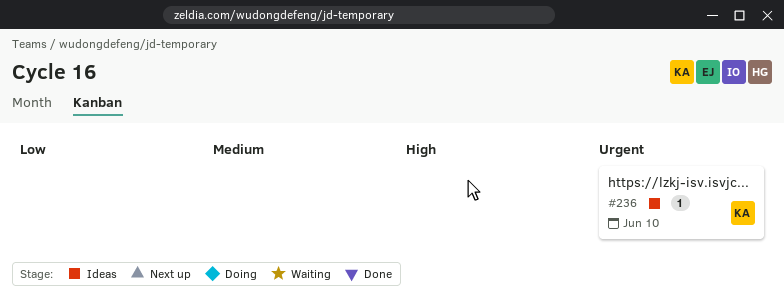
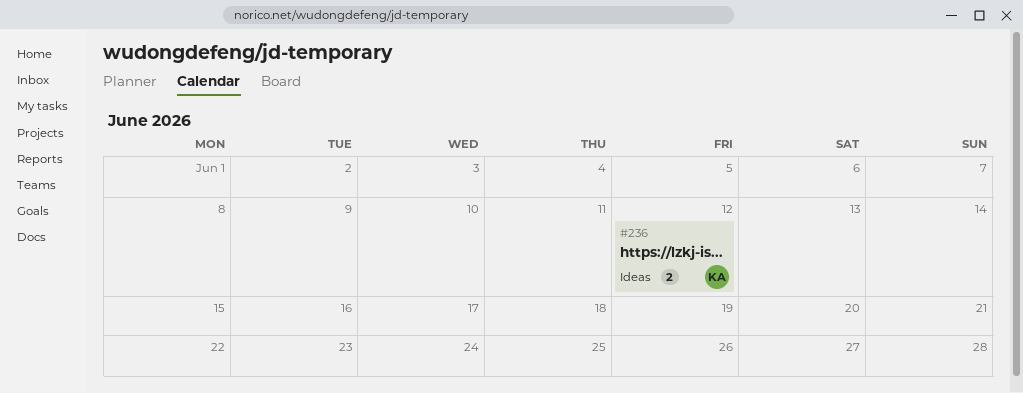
#236, estimate: 1 -> 2
#236, due: Jun 10 -> Jun 12

